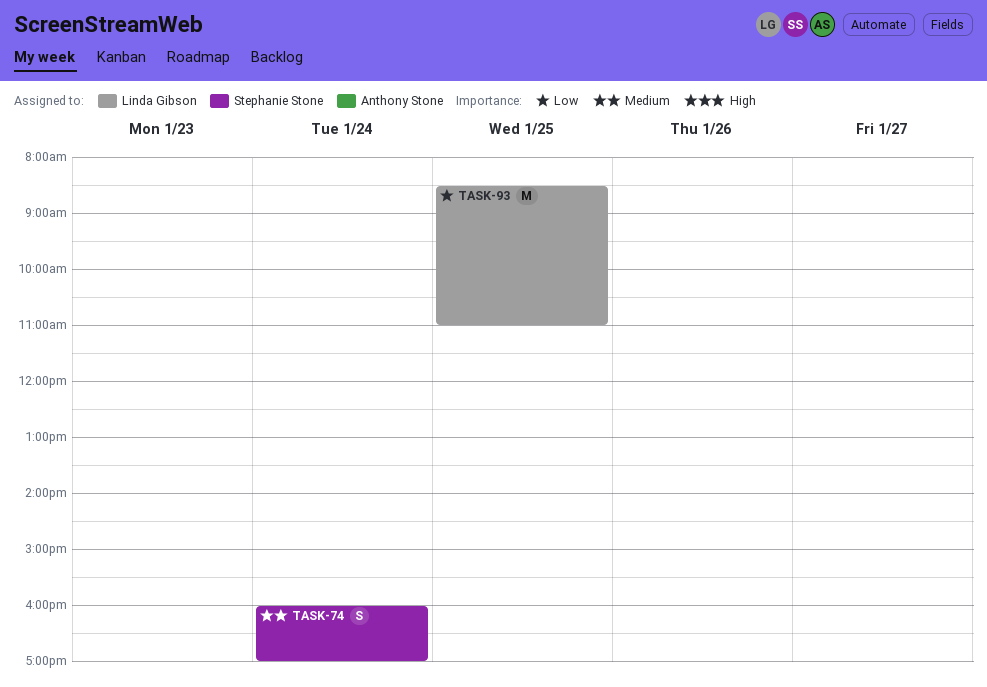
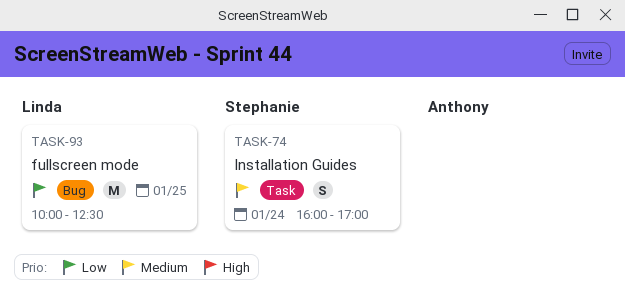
TASK-93, begins: 08:30 -> 10:00
TASK-93, ends: 11:00 -> 12:30

